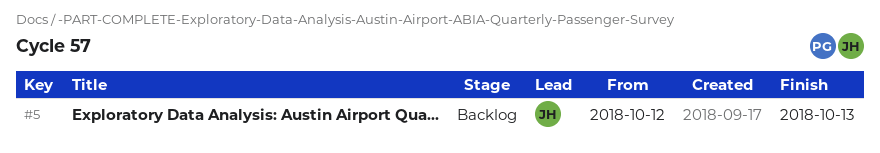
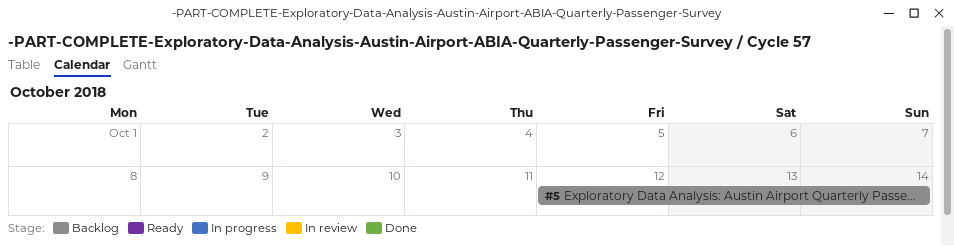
#5, due: Oct 13 -> Oct 14

